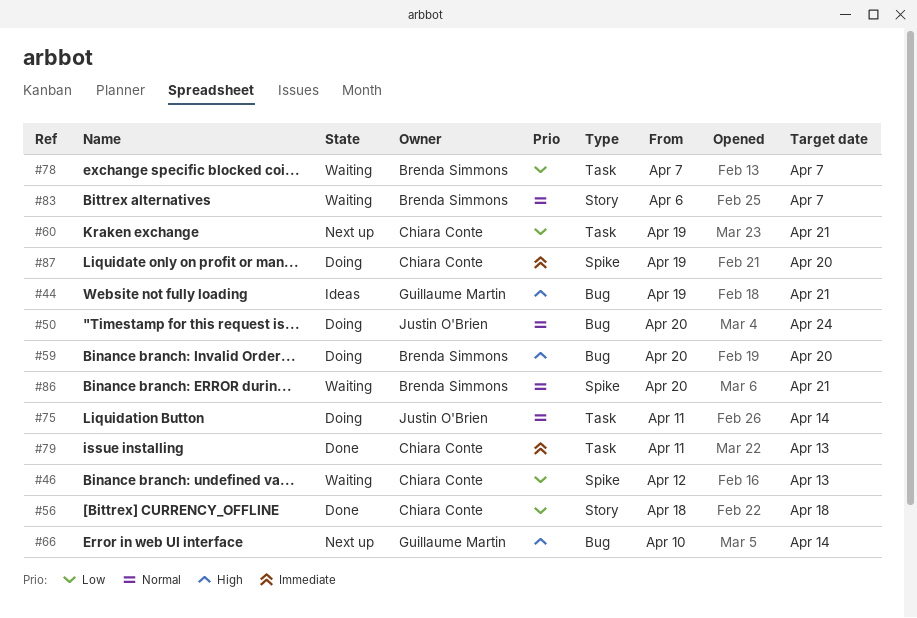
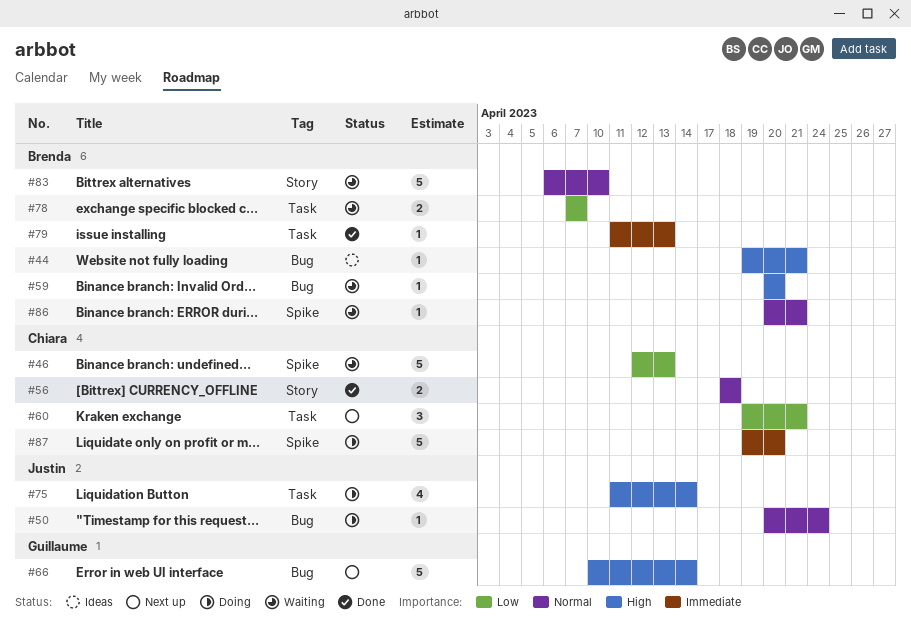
#44, owner: Guillaume Martin -> Brenda Simmons
#56, priority: Low -> Normal
#59, status: Doing -> Waiting
#75, priority: Normal -> High
#79, owner: Chiara Conte -> Brenda Simmons
#83, due: Apr 7 -> Apr 10

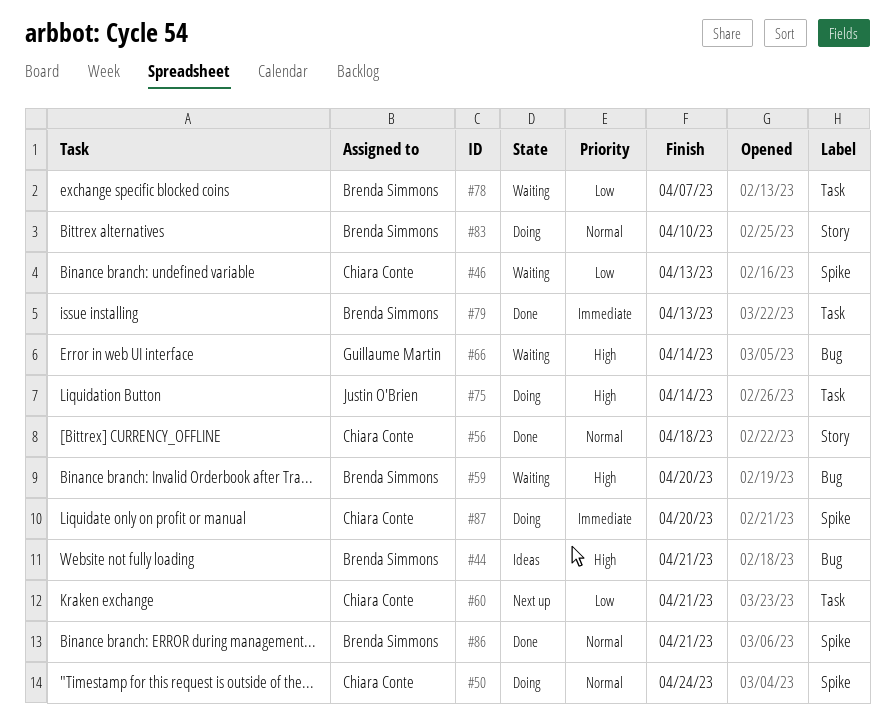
#50, owner: Justin O'Brien -> Chiara Conte
#50, label: Bug -> Spike
#66, status: Next up -> Waiting
#83, status: Waiting -> Doing
#86, status: Waiting -> Done

